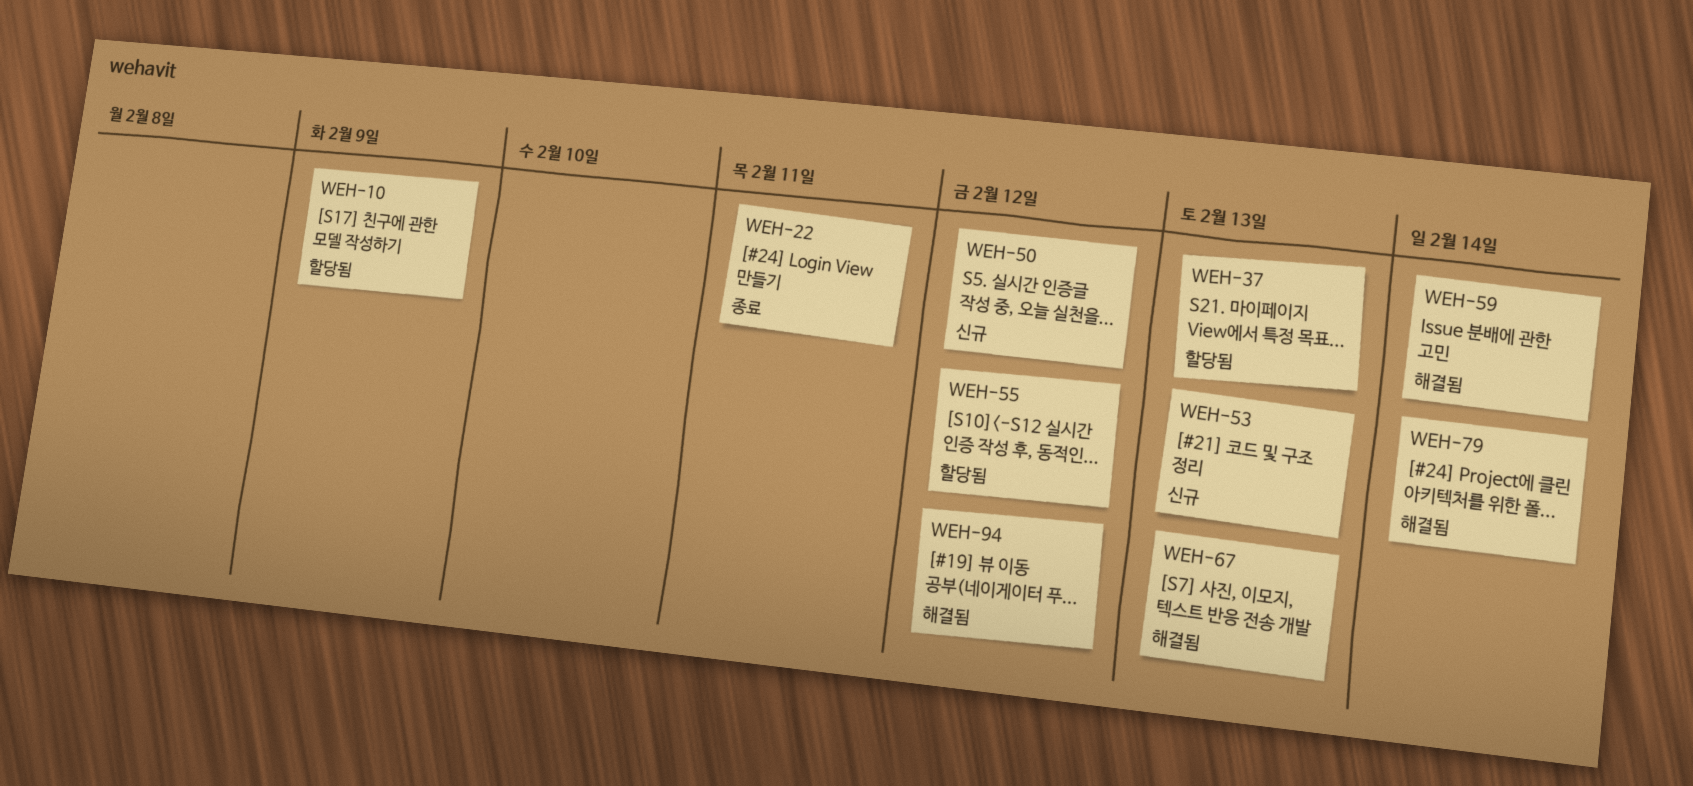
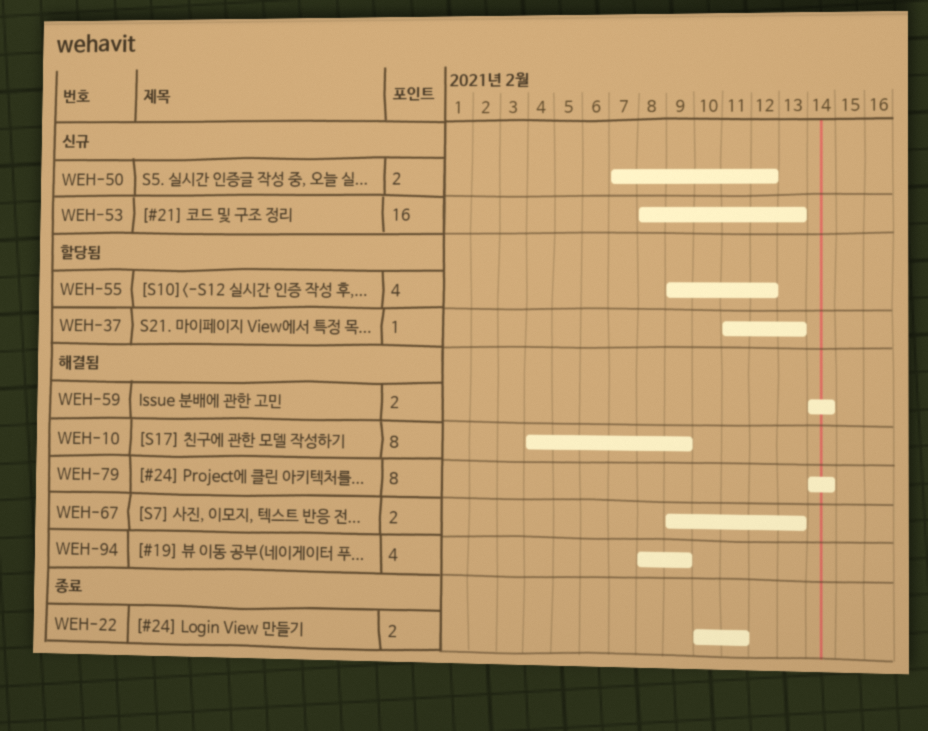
WEH-10, status: 할당됨 -> 해결됨
WEH-94, due: Feb 12 -> Feb 9

